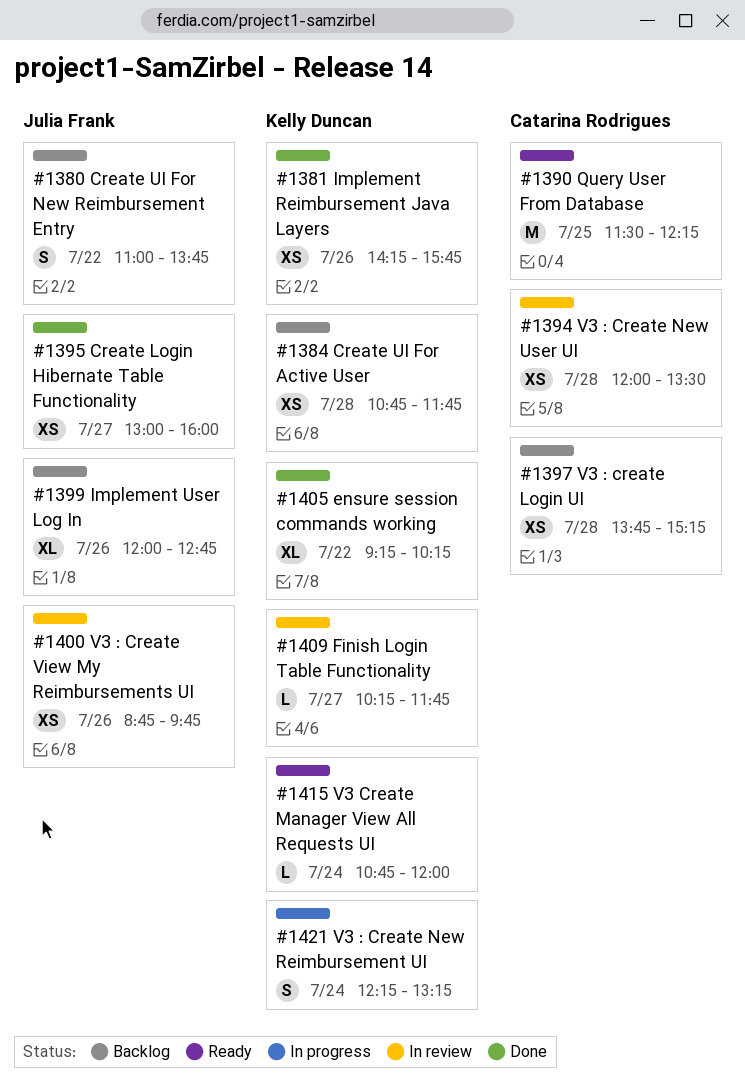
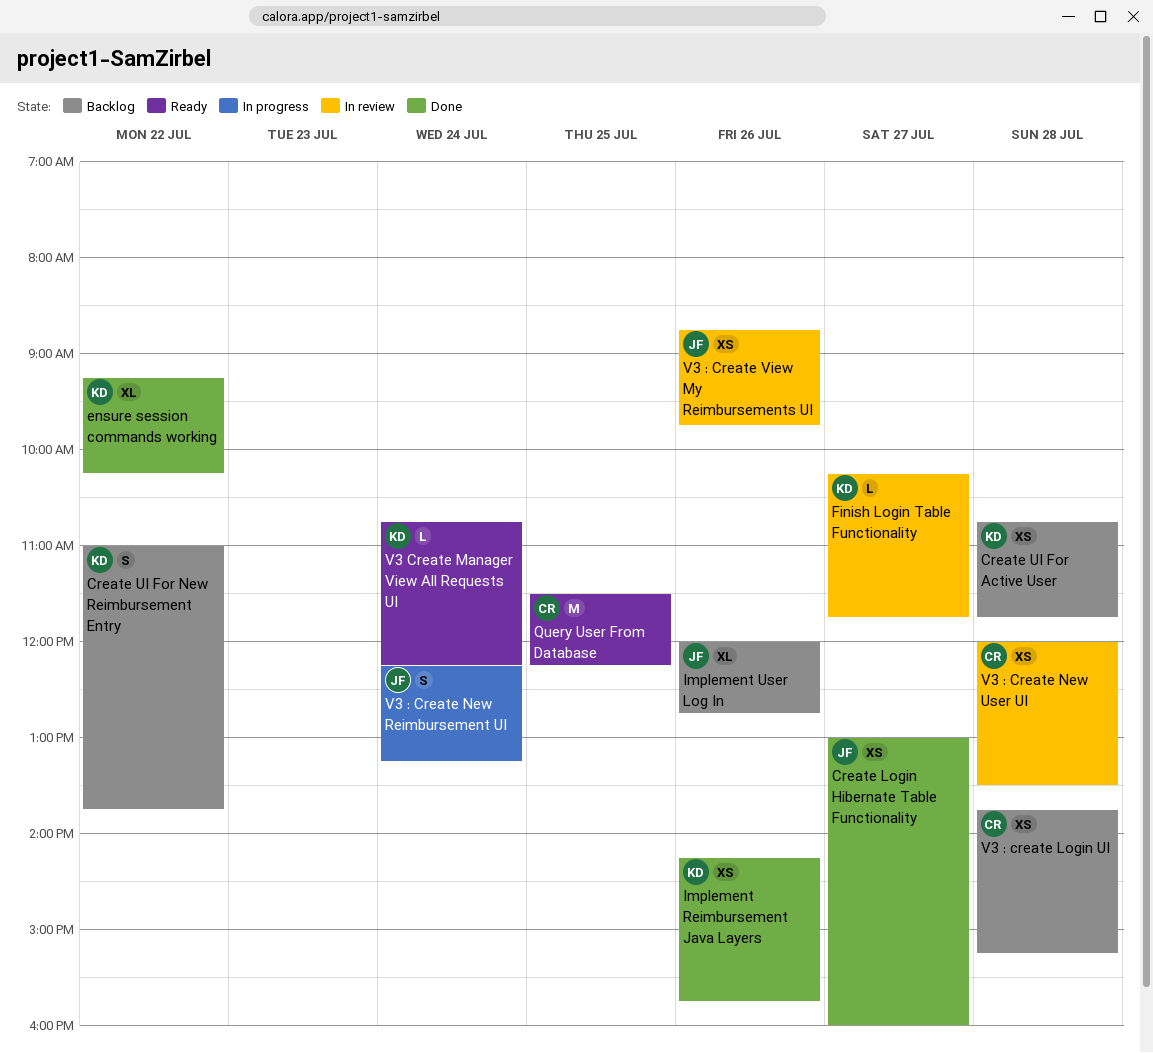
Create UI For New Reimbursement Entry, owner: Julia Frank -> Kelly Duncan
V3 : Create New Reimbursement UI, owner: Kelly Duncan -> Julia Frank
V3 Create Manager View All Requests UI, ends: 12:00 -> 12:15

